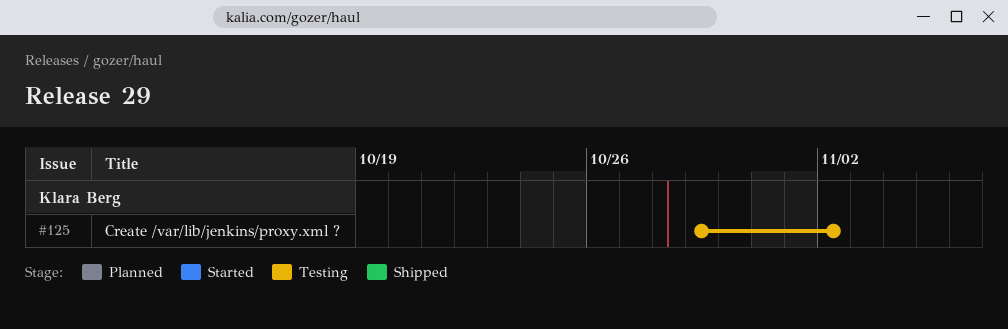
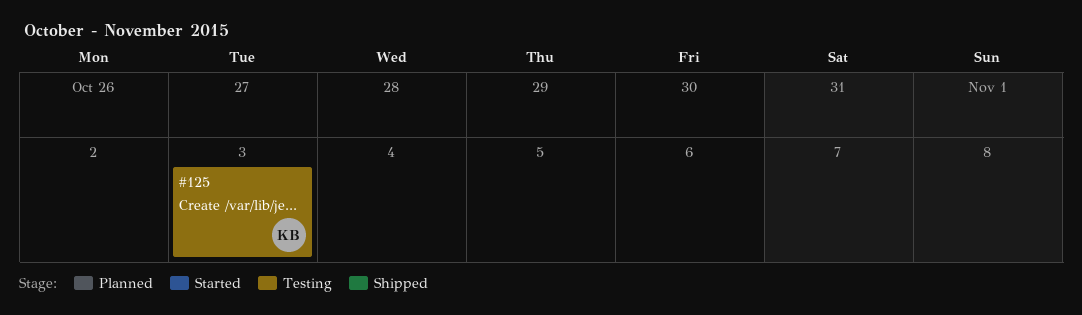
#125, due: Nov 2 -> Nov 3

